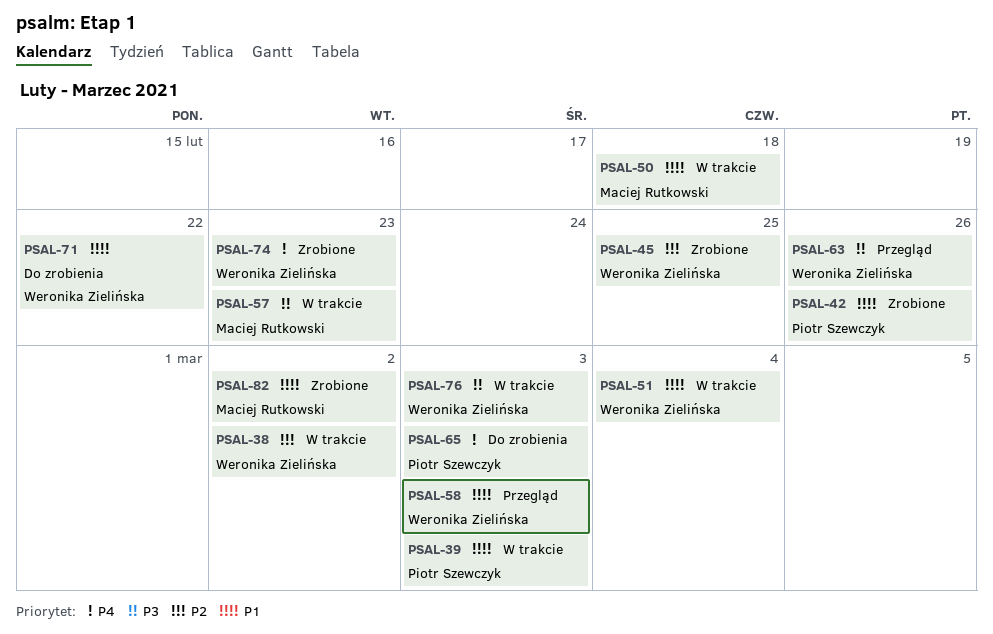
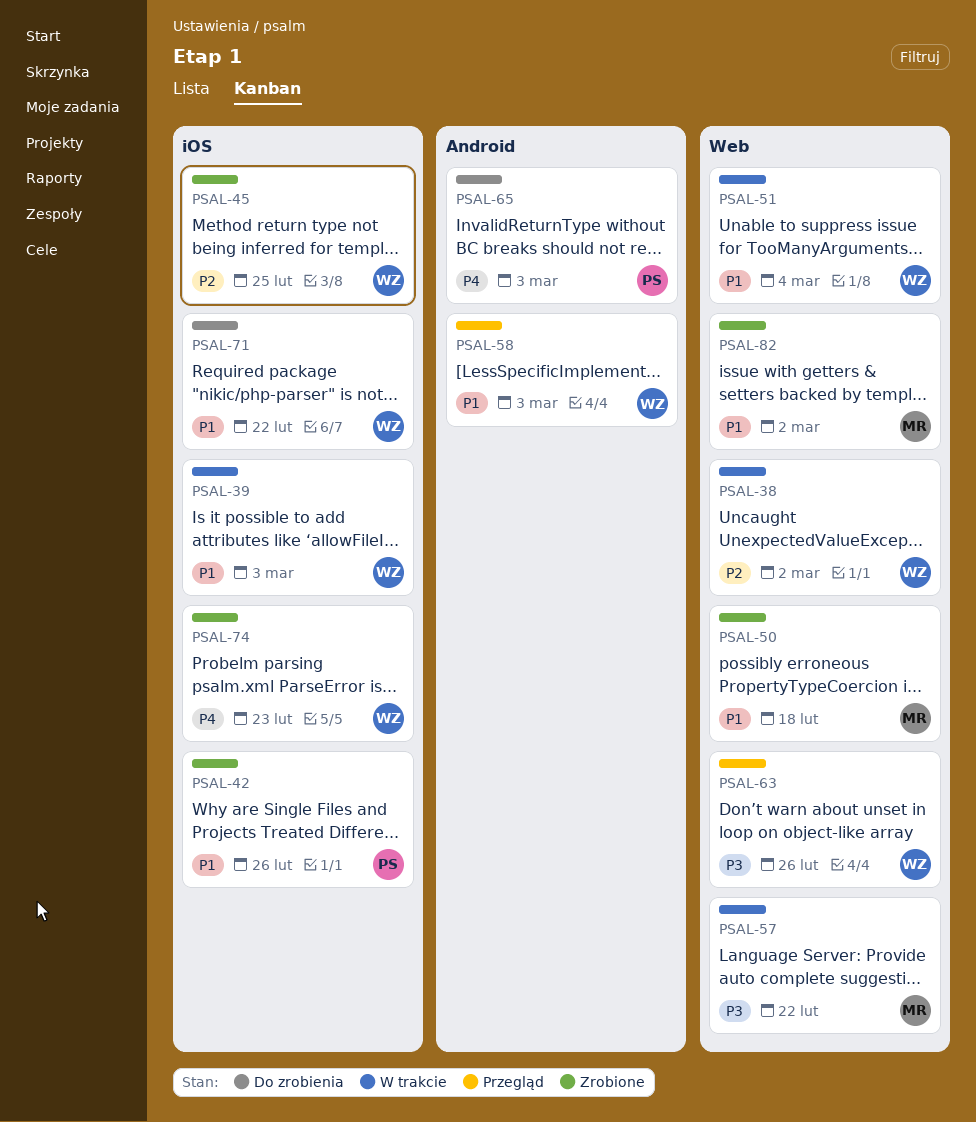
PSAL-39, owner: Piotr Szewczyk -> Weronika Zielińska
PSAL-50, status: W trakcie -> Zrobione
PSAL-57, due: Feb 23 -> Feb 22
PSAL-76: present -> none

